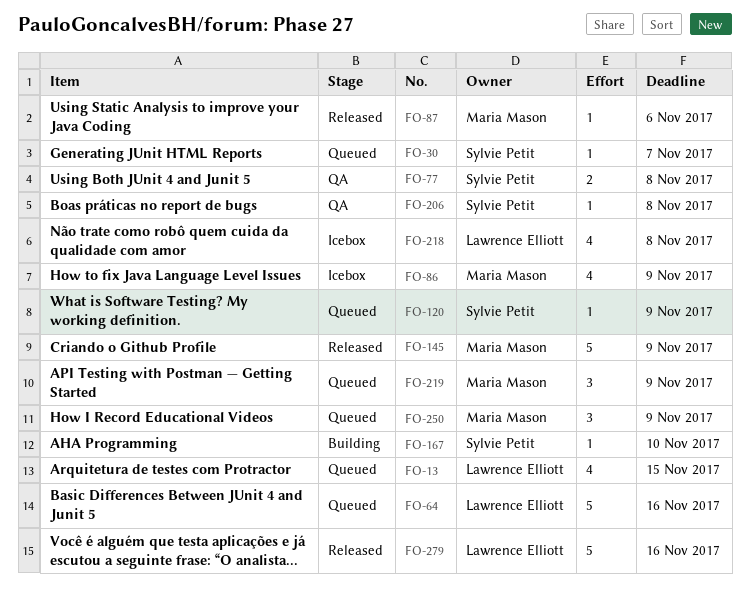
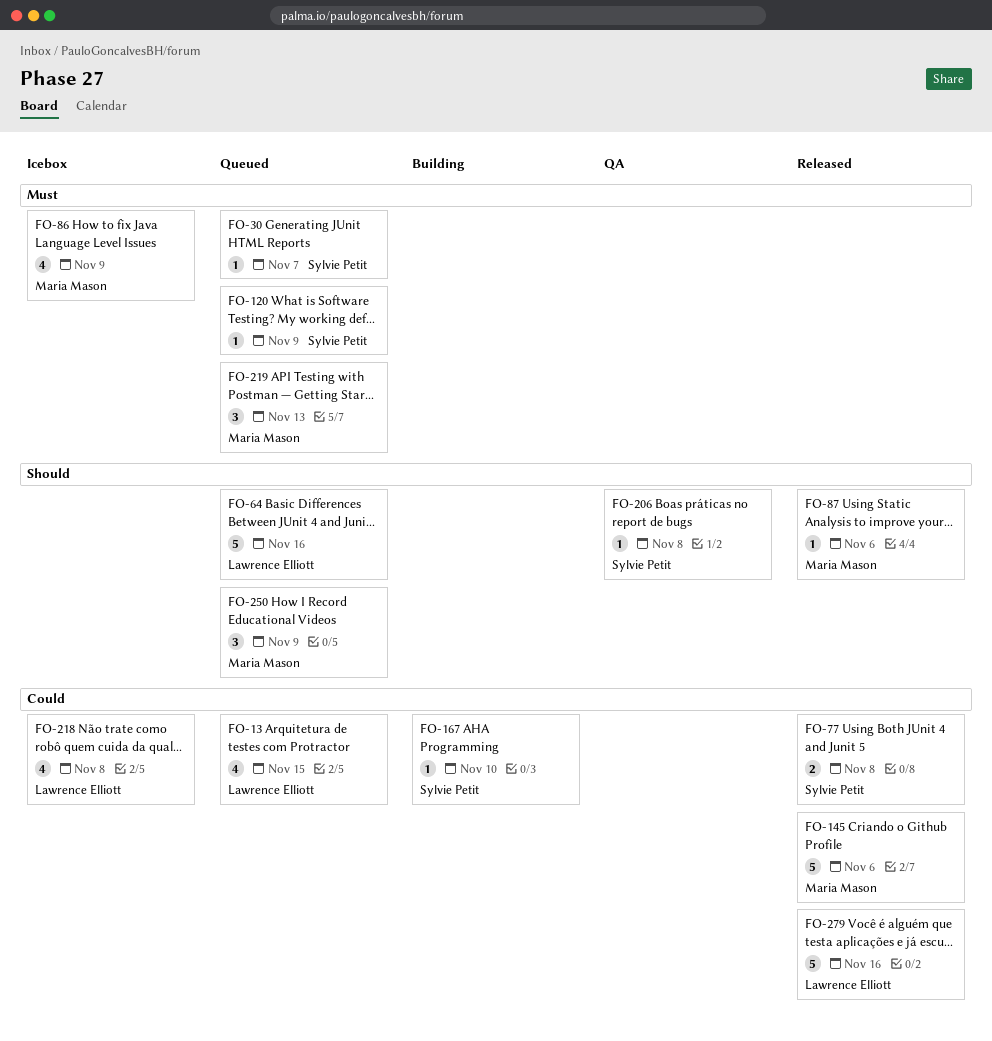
FO-77, status: QA -> Released
FO-145, due: Nov 9 -> Nov 6
FO-219, due: Nov 9 -> Nov 13

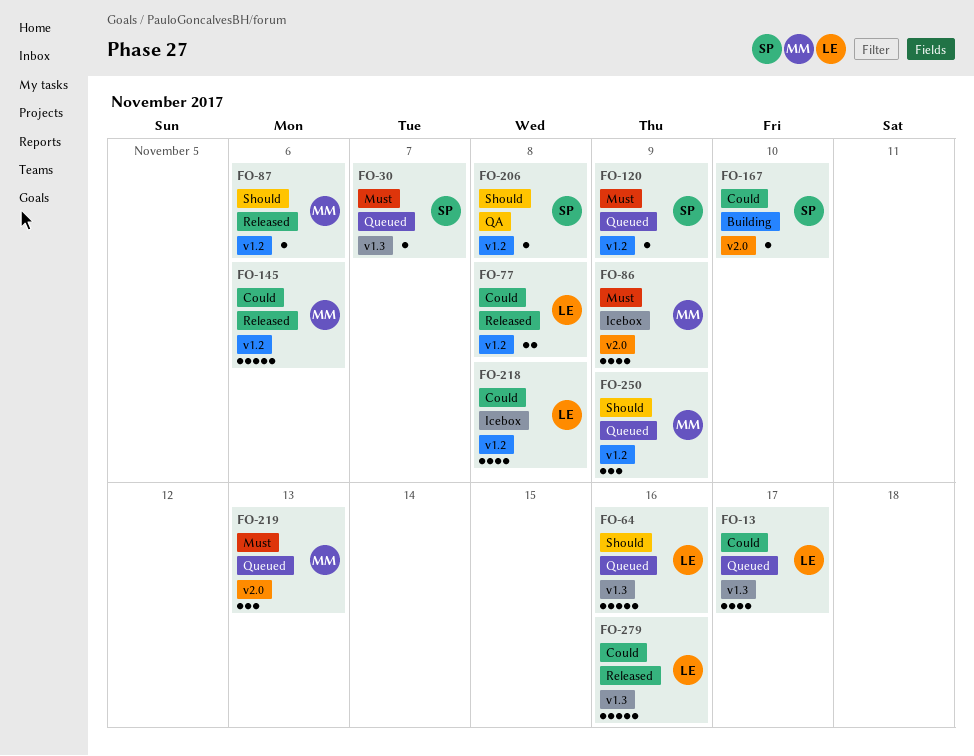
FO-13, due: Nov 15 -> Nov 17
FO-77, owner: Sylvie Petit -> Lawrence Elliott

